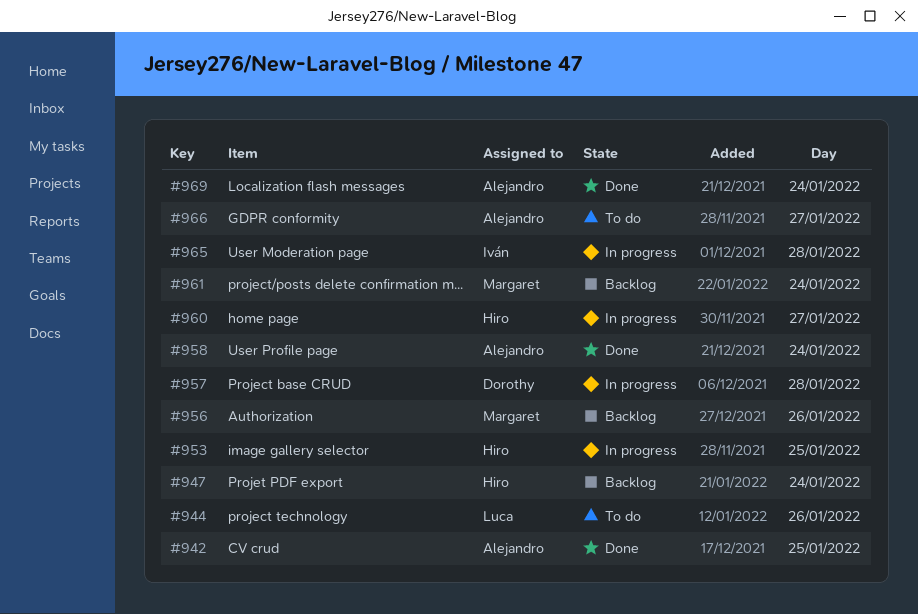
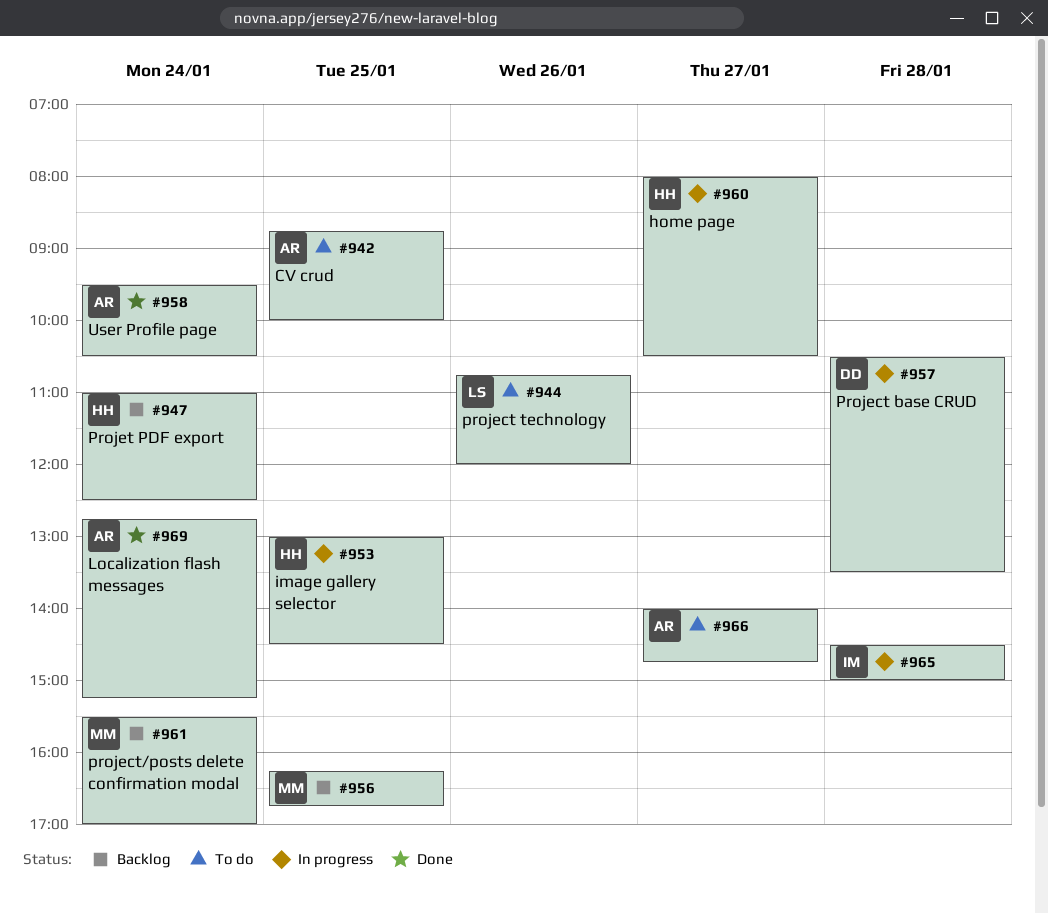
#942, status: Done -> To do
#956, day: Jan 26 -> Jan 25

